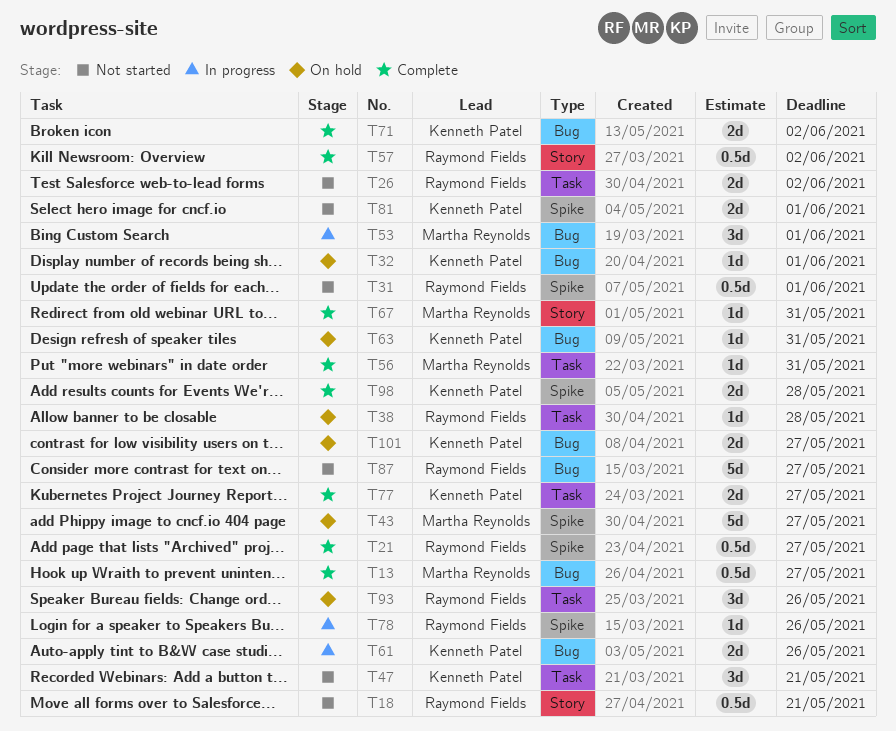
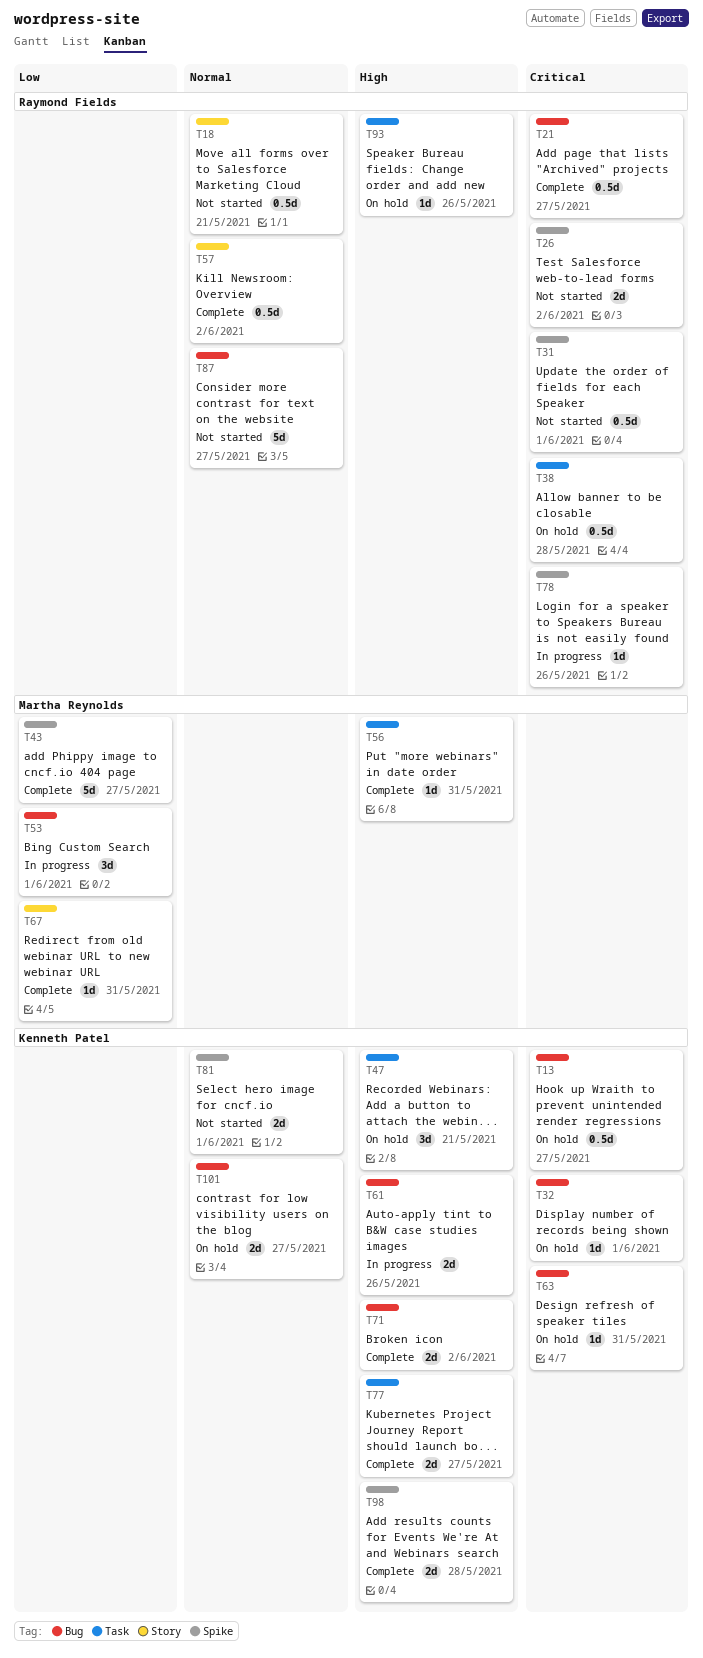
T13, status: Complete -> On hold
T13, owner: Martha Reynolds -> Kenneth Patel
T21, label: Spike -> Bug
T26, label: Task -> Spike
T38, estimate: 1d -> 0.5d
T43, status: On hold -> Complete
T47, status: Not started -> On hold
T93, estimate: 3d -> 1d

